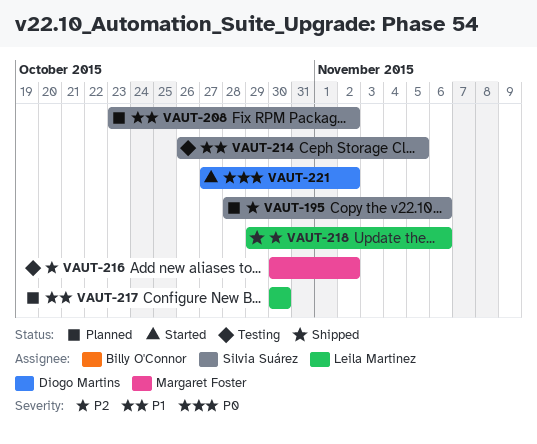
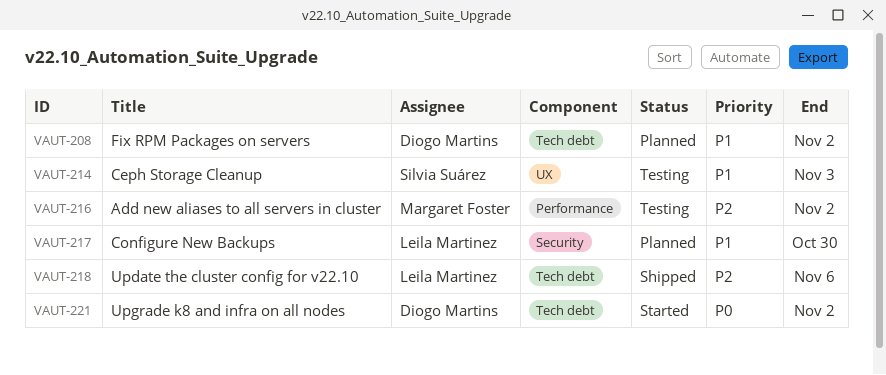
VAUT-195: present -> none
VAUT-208, owner: Silvia Suárez -> Diogo Martins
VAUT-214, due: Nov 5 -> Nov 3

